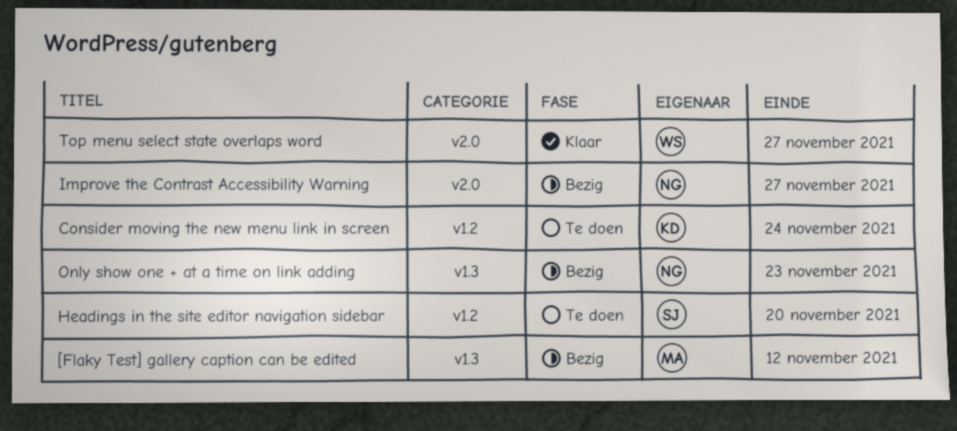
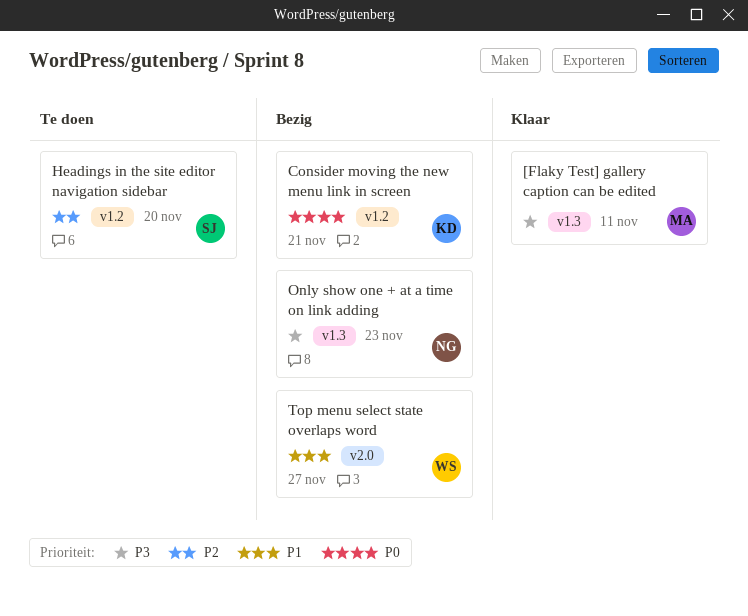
[Flaky Test] gallery caption can be edited, status: Bezig -> Klaar
[Flaky Test] gallery caption can be edited, due: Nov 12 -> Nov 11
Consider moving the new menu link in screen, status: Te doen -> Bezig
Consider moving the new menu link in screen, due: Nov 24 -> Nov 21
Improve the Contrast Accessibility Warning: present -> none
Top menu select state overlaps word, status: Klaar -> Bezig

